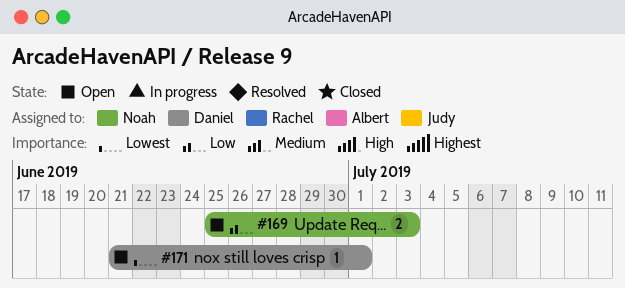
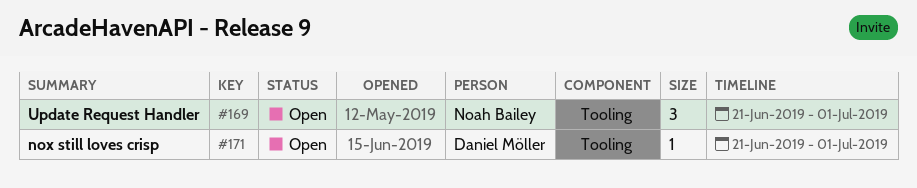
#169, estimate: 2 -> 3
#169, start: Jun 25 -> Jun 21
#169, due: Jul 3 -> Jul 1

